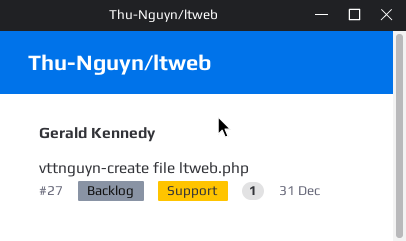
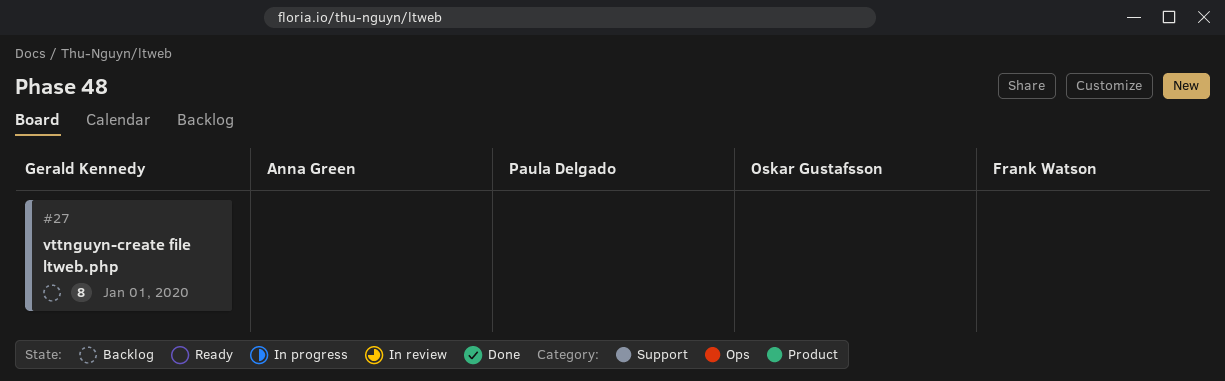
#27, estimate: 1 -> 8
#27, due: Dec 31 -> Jan 1

